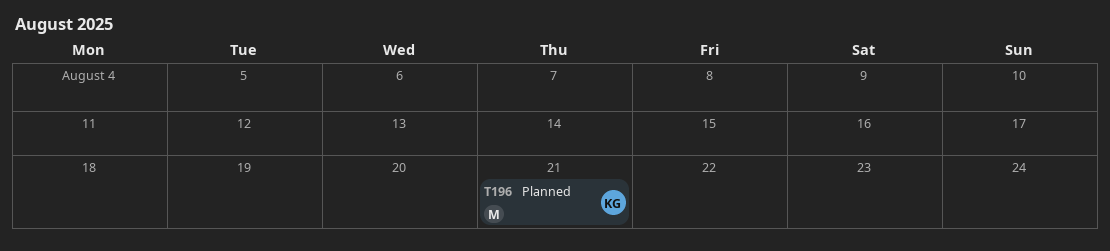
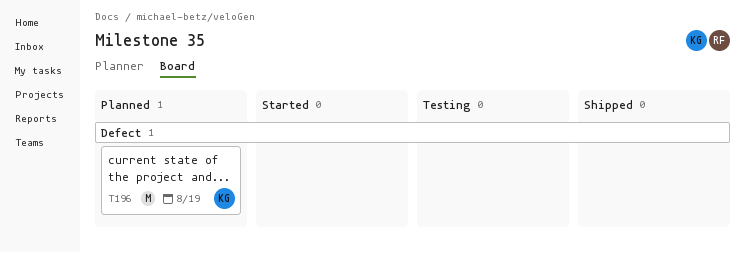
T196, due: Aug 21 -> Aug 19

